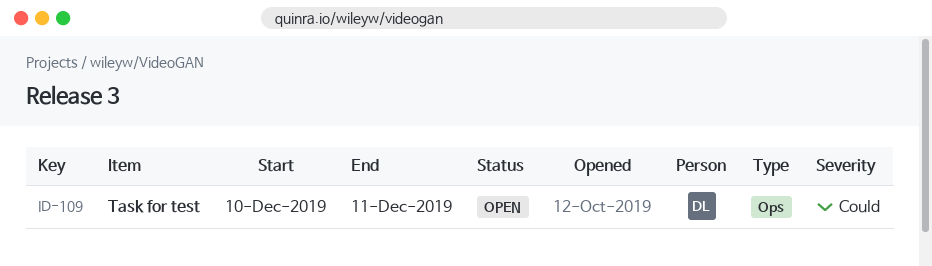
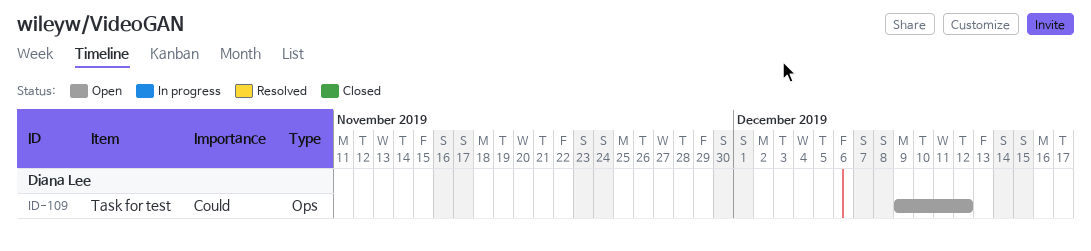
ID-109, start: Dec 10 -> Dec 9
ID-109, due: Dec 11 -> Dec 12

